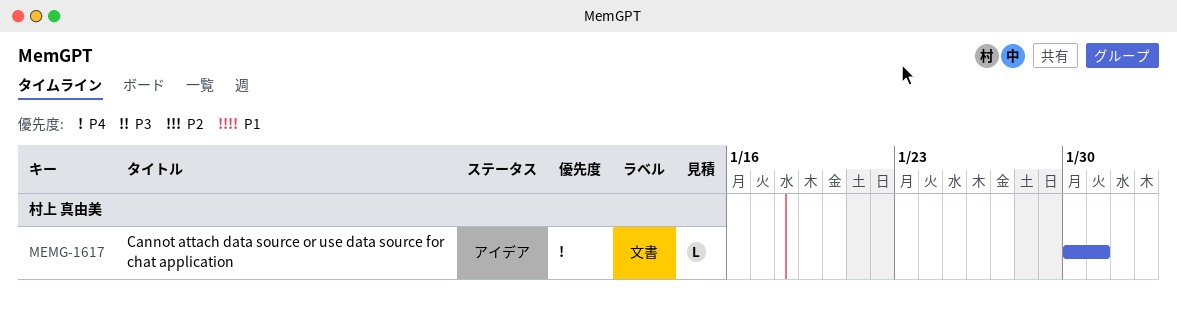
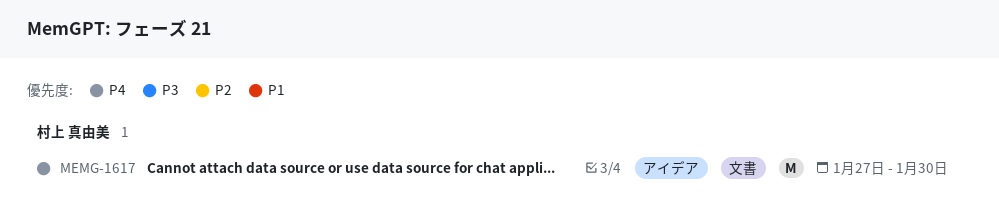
MEMG-1617, estimate: L -> M
MEMG-1617, start: Jan 30 -> Jan 27
MEMG-1617, due: Jan 31 -> Jan 30

